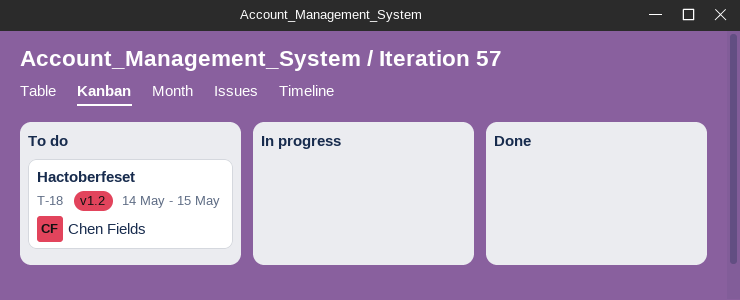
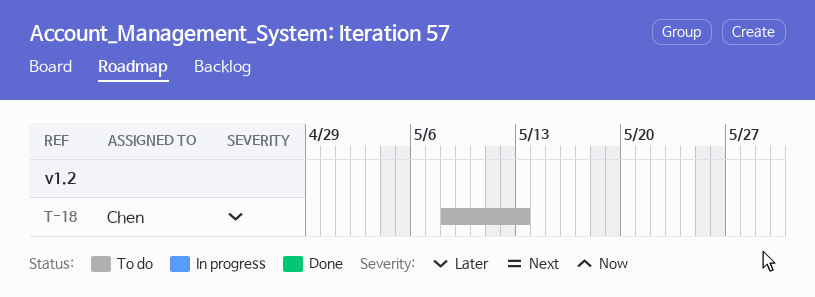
T-18, start: May 14 -> May 8
T-18, due: May 15 -> May 13

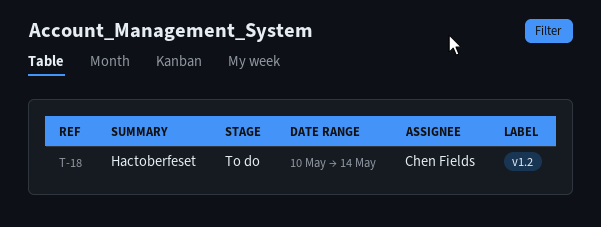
T-18, start: May 8 -> May 10
T-18, due: May 13 -> May 14

